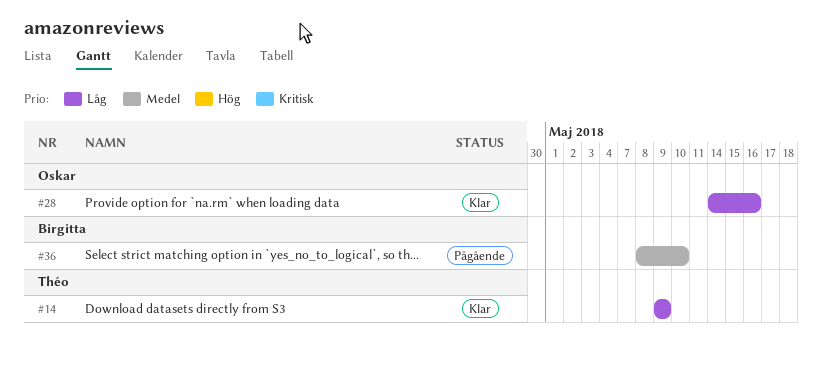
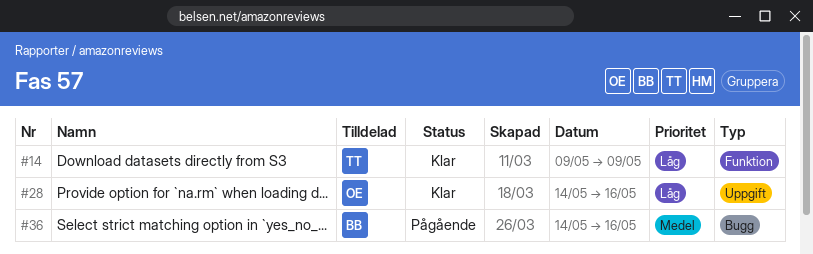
#36, start: May 8 -> May 14
#36, due: May 10 -> May 16

